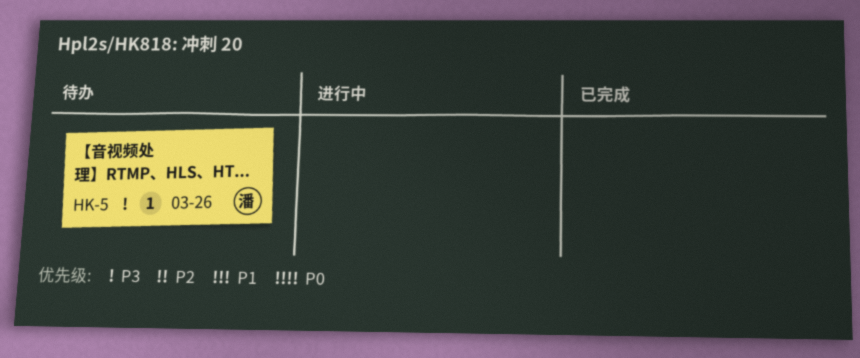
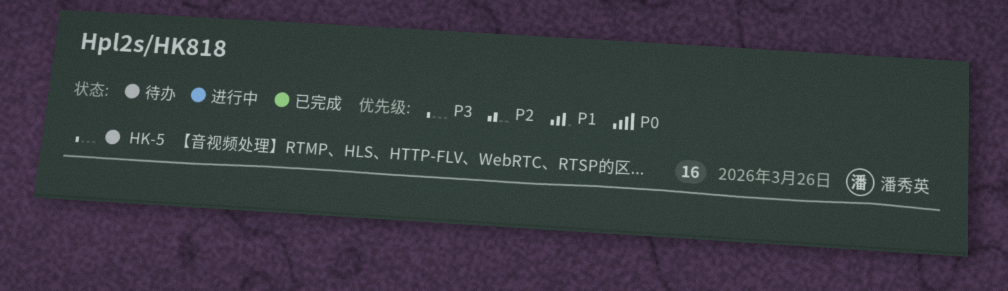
HK-5, estimate: 1 -> 16

